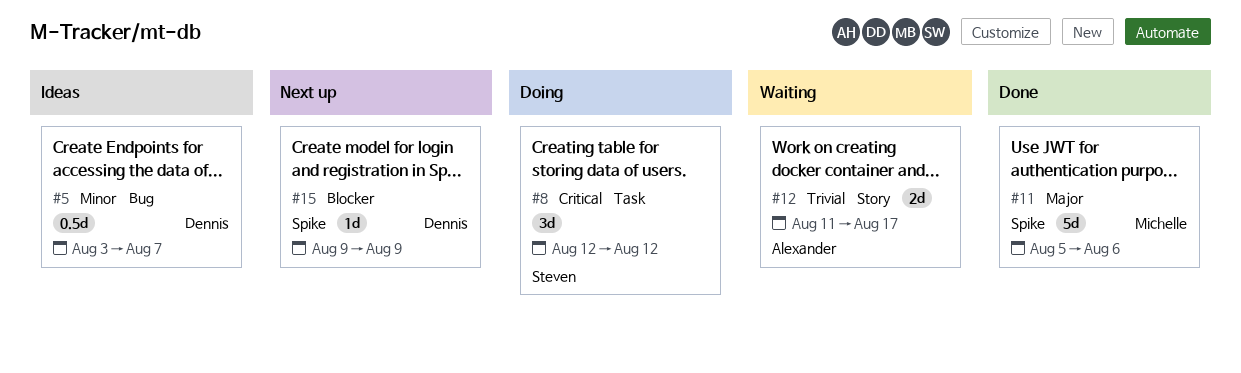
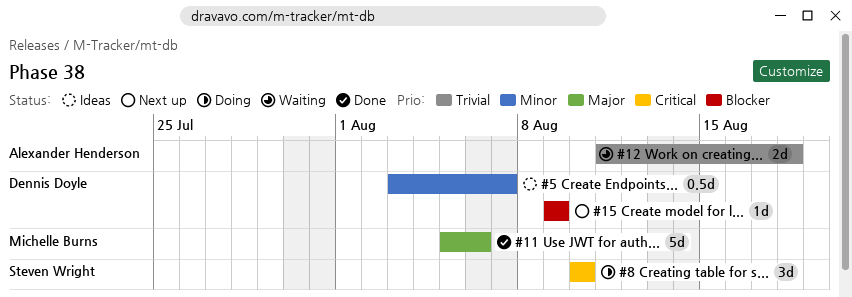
#8, start: Aug 12 -> Aug 10
#8, due: Aug 12 -> Aug 10
#12, due: Aug 17 -> Aug 18

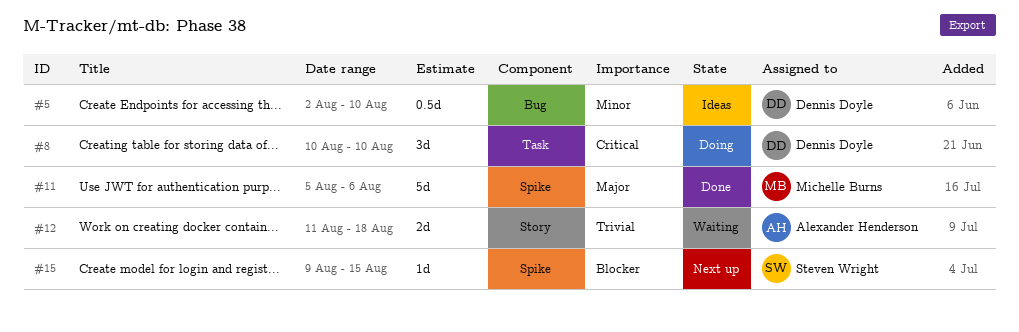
#5, start: Aug 3 -> Aug 2
#5, due: Aug 7 -> Aug 10
#8, owner: Steven Wright -> Dennis Doyle
#15, owner: Dennis Doyle -> Steven Wright
#15, due: Aug 9 -> Aug 15

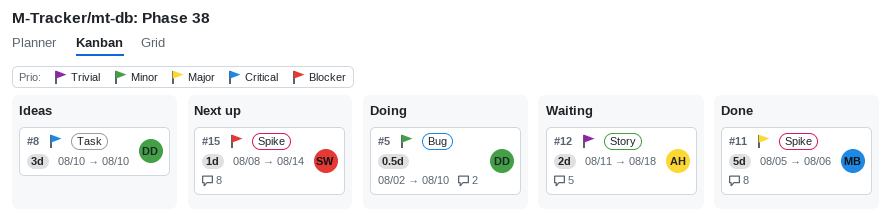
#5, status: Ideas -> Doing
#8, status: Doing -> Ideas
#15, start: Aug 9 -> Aug 8
#15, due: Aug 15 -> Aug 14

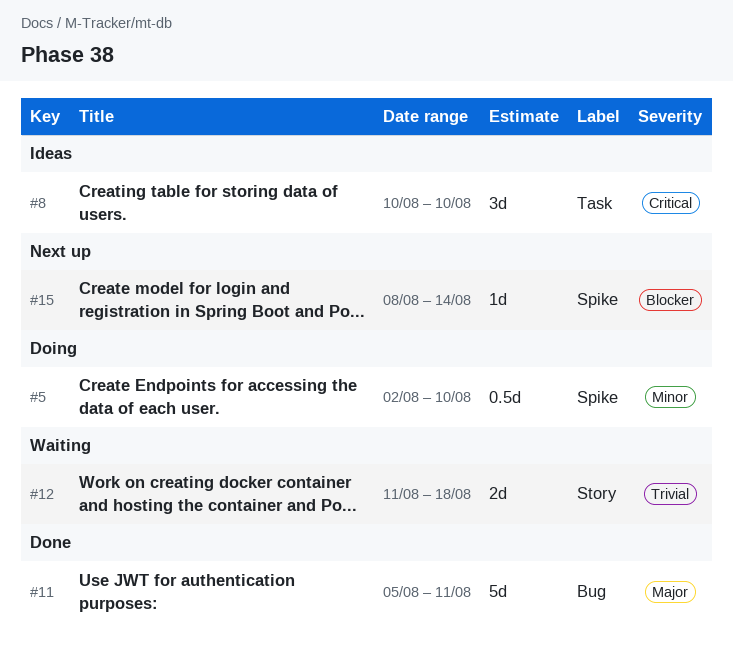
#5, label: Bug -> Spike
#11, label: Spike -> Bug
#11, due: Aug 6 -> Aug 11

